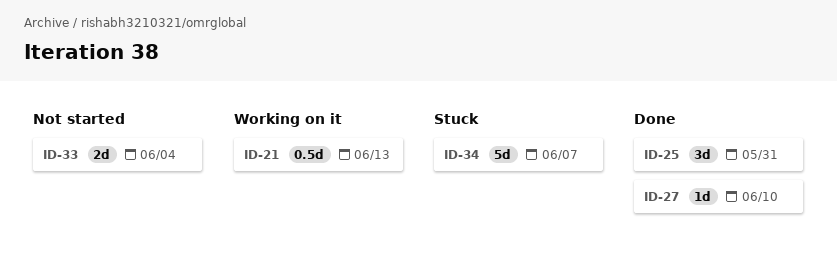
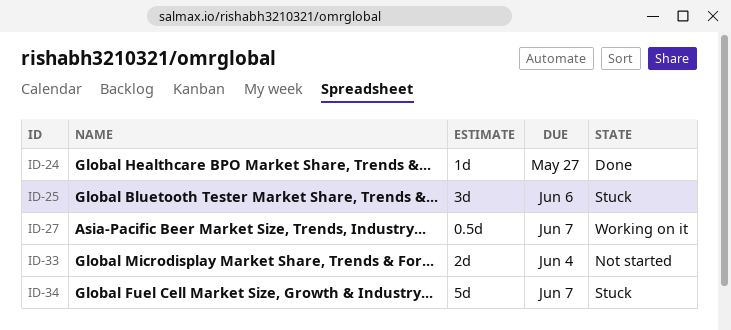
ID-21: present -> none
ID-24: none -> present
ID-25, status: Done -> Stuck
ID-25, due: May 31 -> Jun 6
ID-27, status: Done -> Working on it
ID-27, estimate: 1d -> 0.5d
ID-27, due: Jun 10 -> Jun 7

